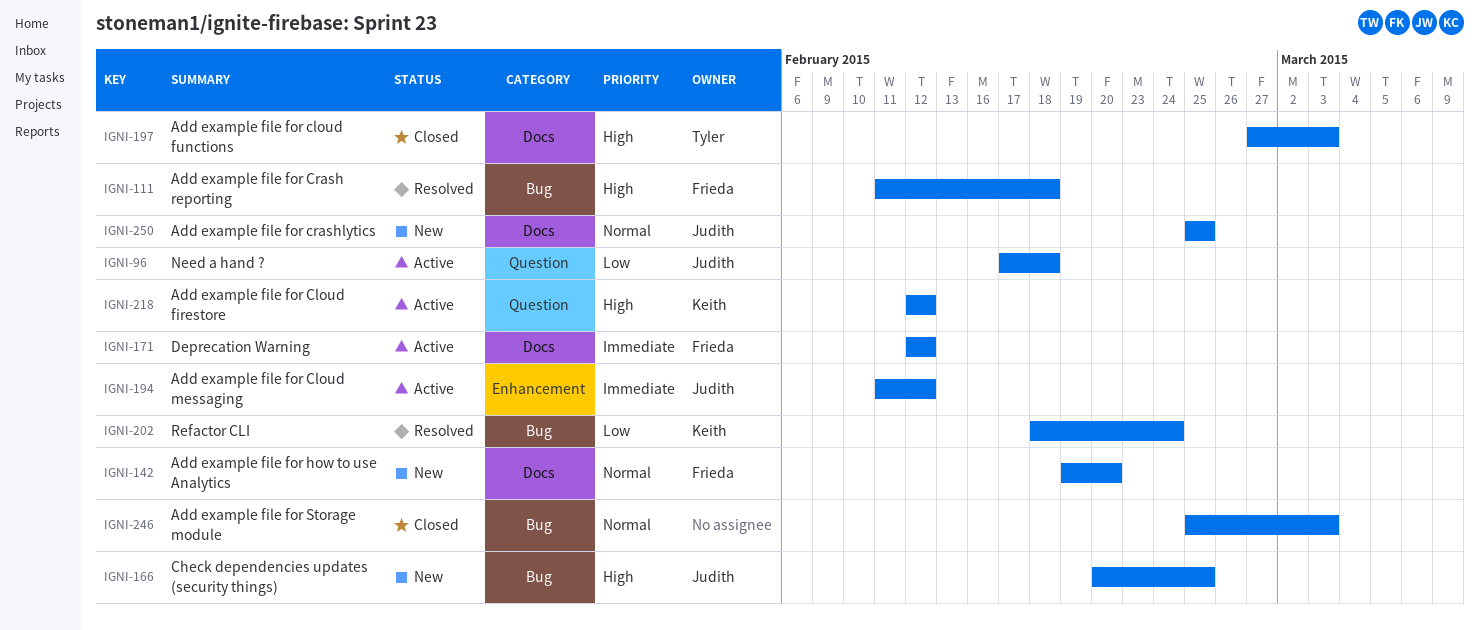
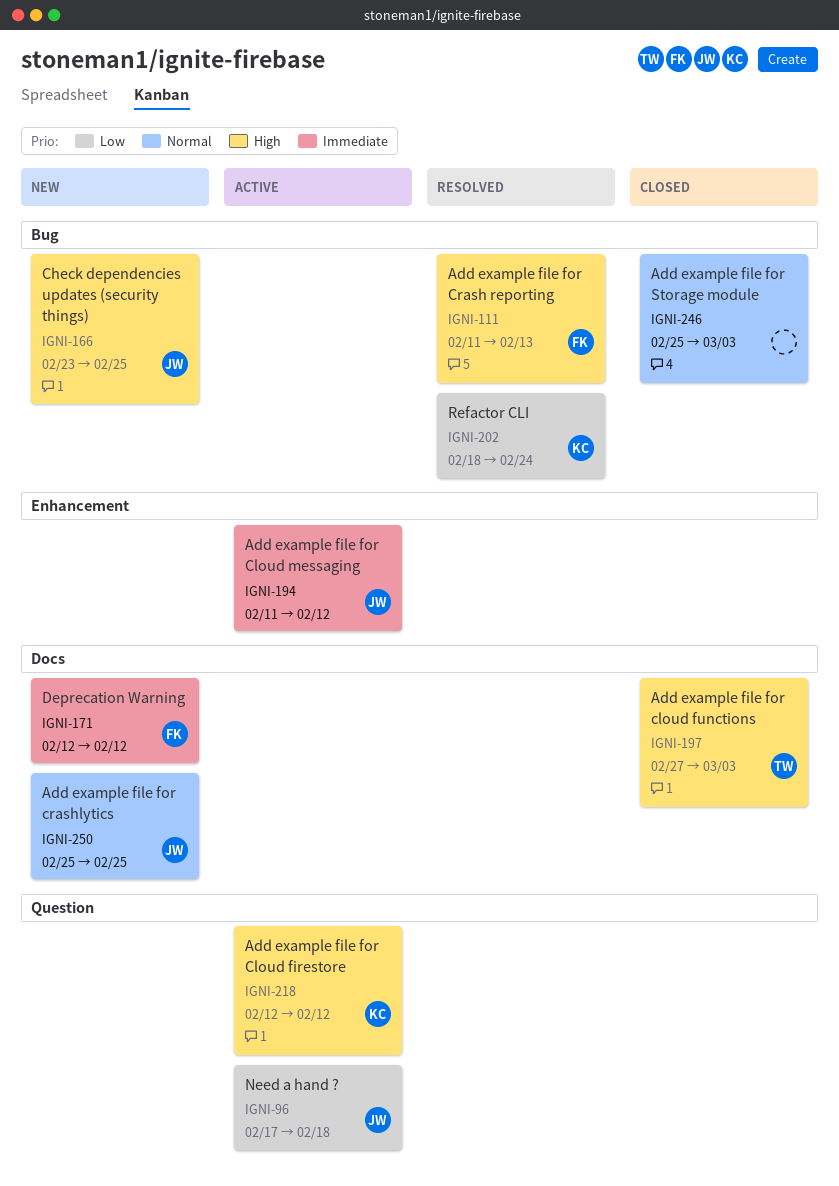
IGNI-111, due: Feb 18 -> Feb 13
IGNI-142: present -> none
IGNI-166, start: Feb 20 -> Feb 23
IGNI-171, status: Active -> New

